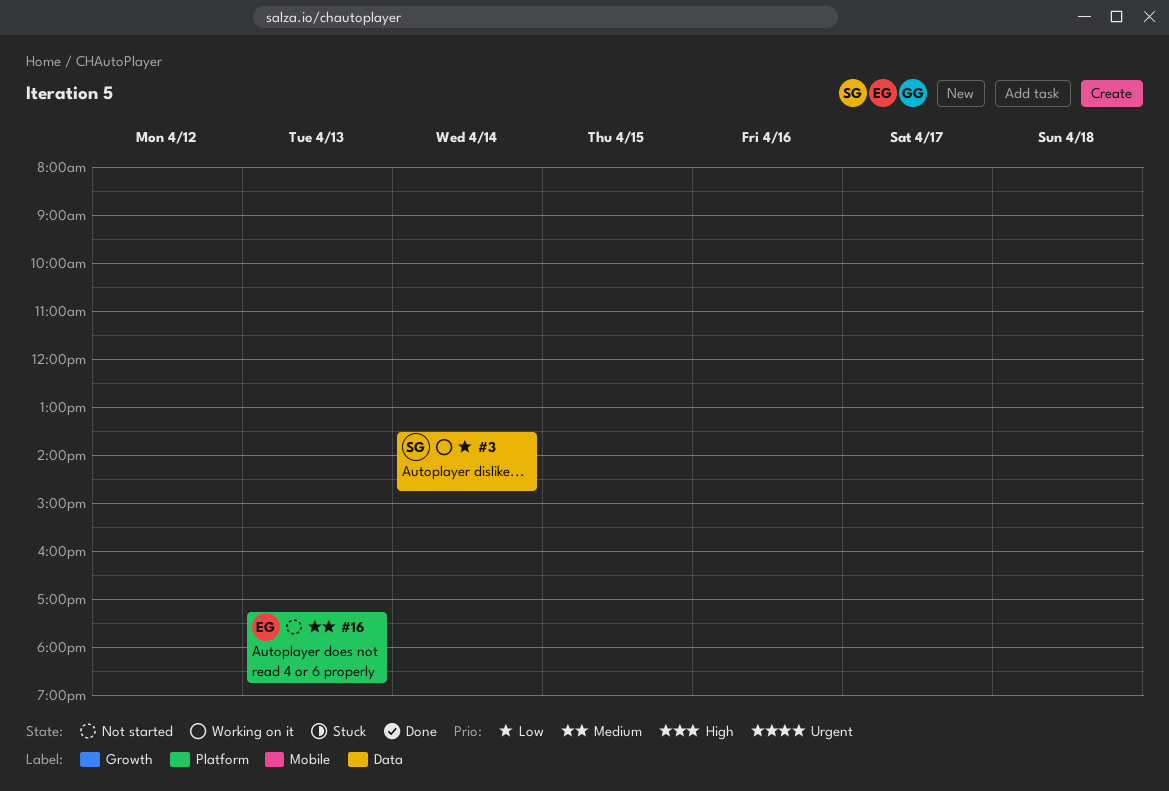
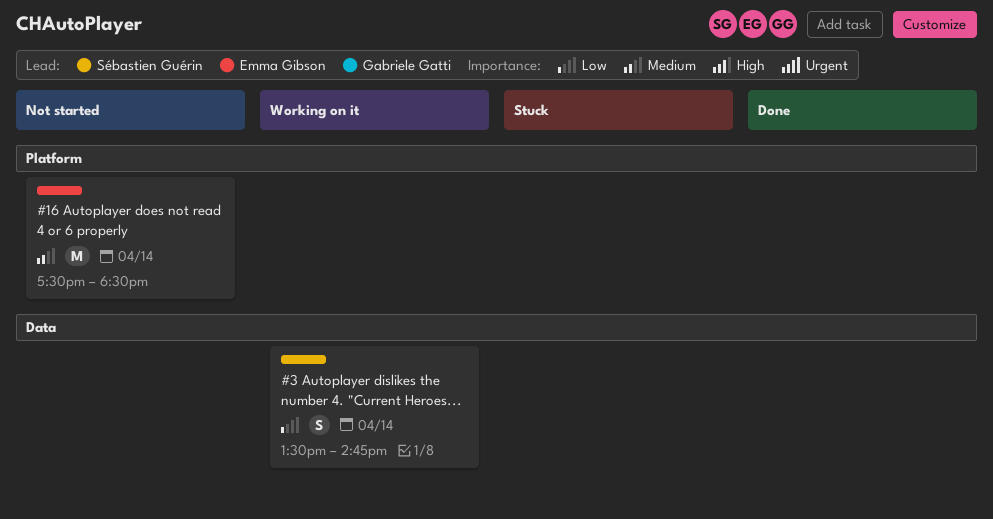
#16, day: Apr 13 -> Apr 14
#16, begins: 17:15 -> 17:30
#16, ends: 18:45 -> 18:30

